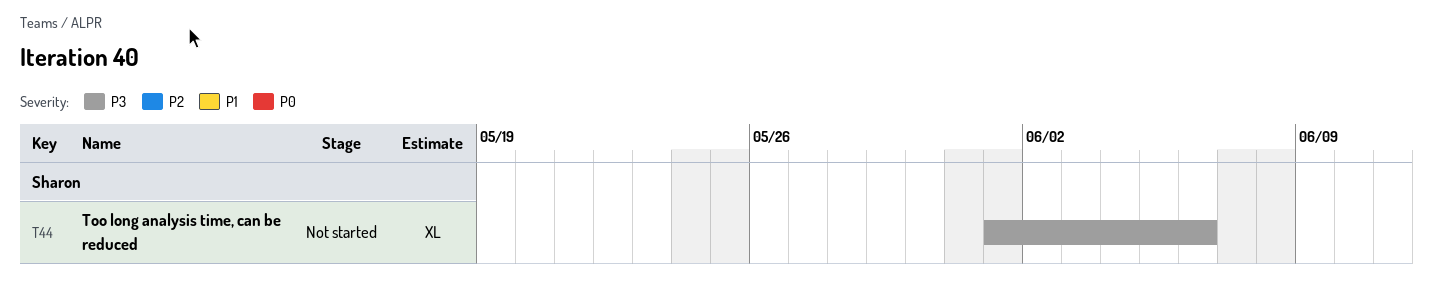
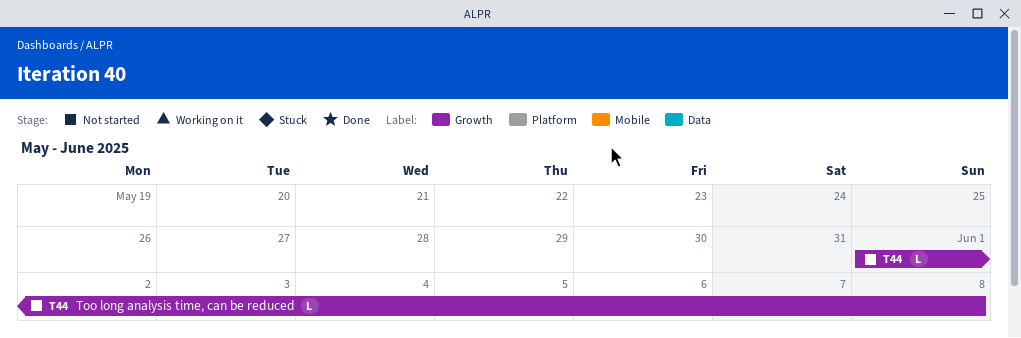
T44, estimate: XL -> L
T44, due: Jun 6 -> Jun 8

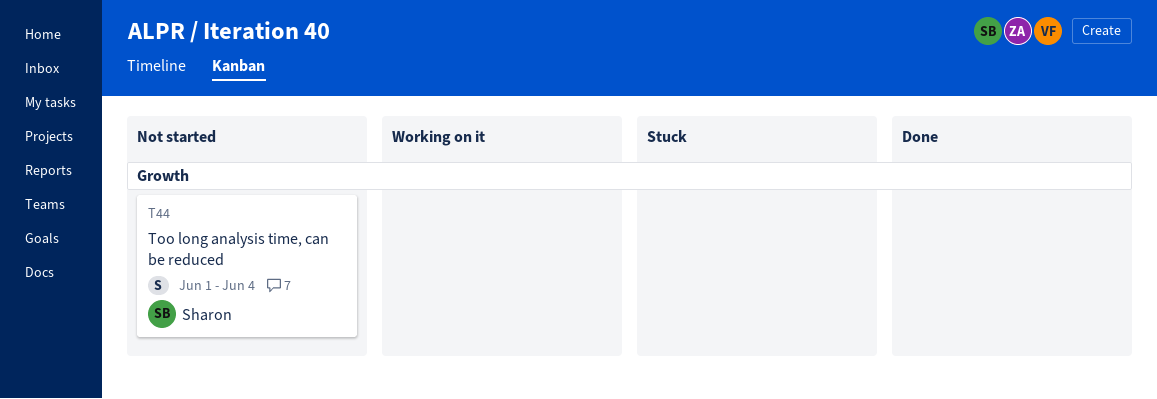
T44, estimate: L -> S
T44, due: Jun 8 -> Jun 4

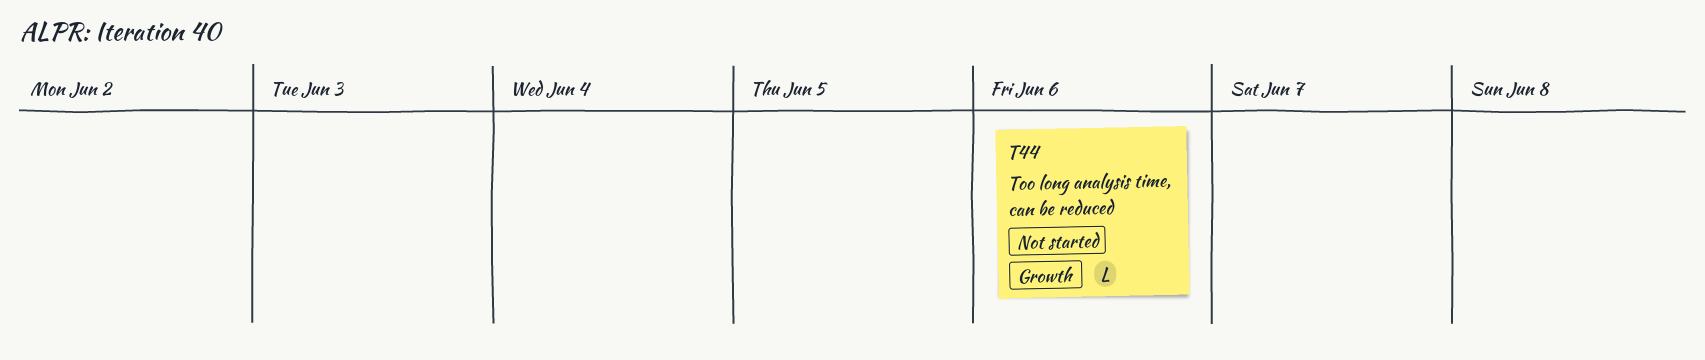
T44, estimate: S -> L
T44, due: Jun 4 -> Jun 6

